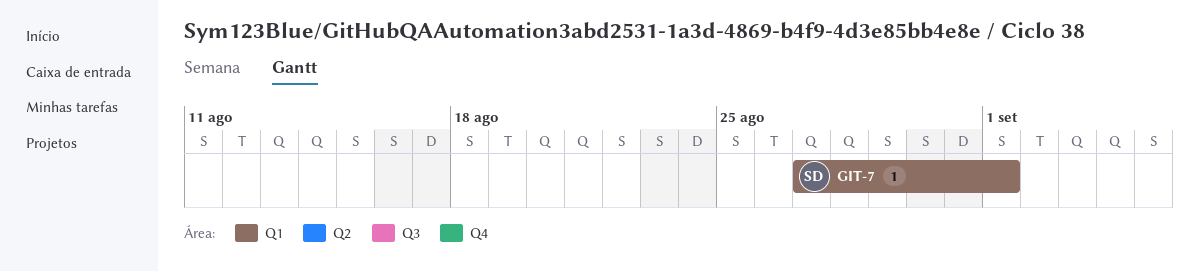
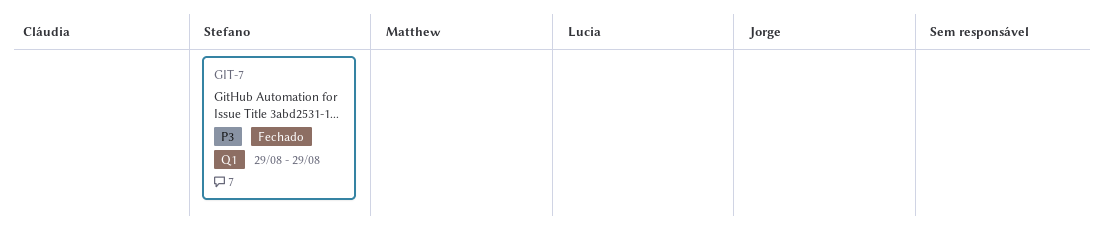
GIT-7, start: Aug 27 -> Aug 29
GIT-7, due: Sep 1 -> Aug 29

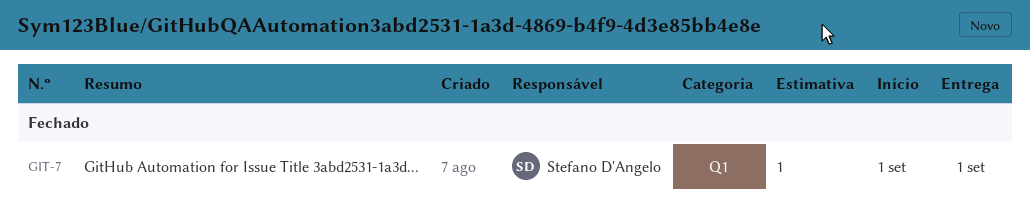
GIT-7, start: Aug 29 -> Sep 1
GIT-7, due: Aug 29 -> Sep 1

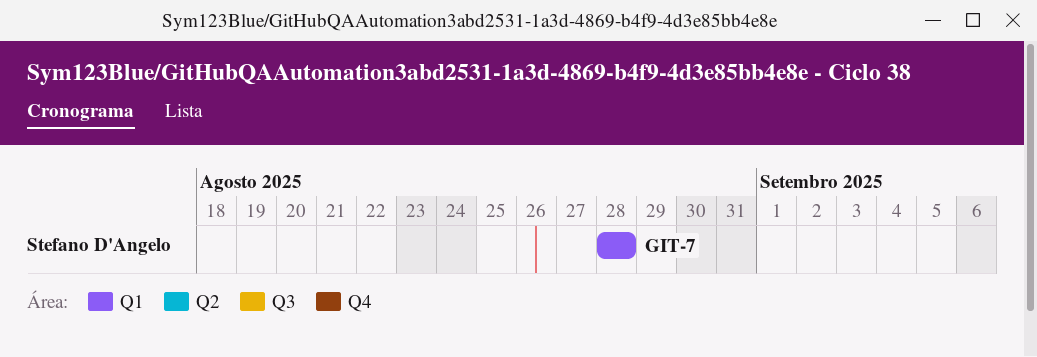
GIT-7, start: Sep 1 -> Aug 28
GIT-7, due: Sep 1 -> Aug 28

